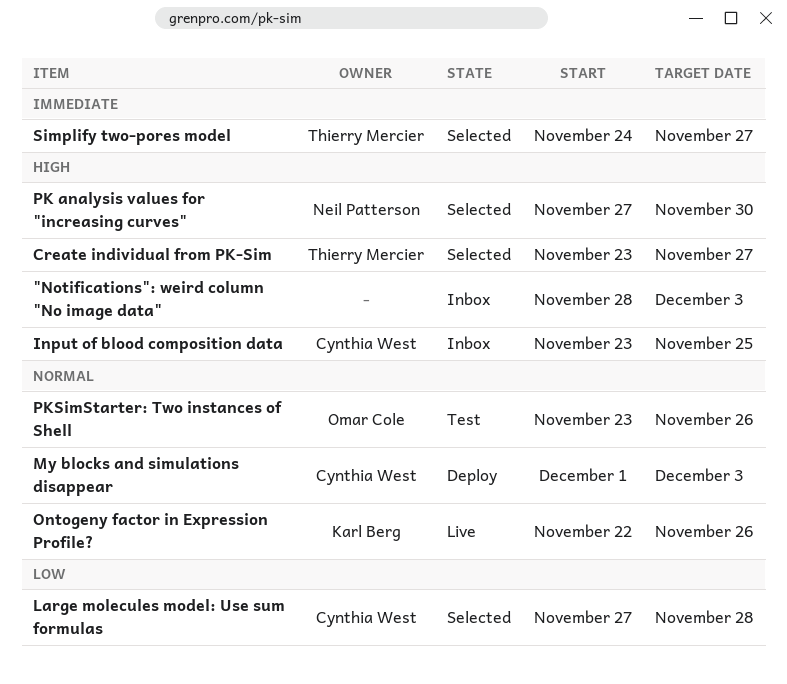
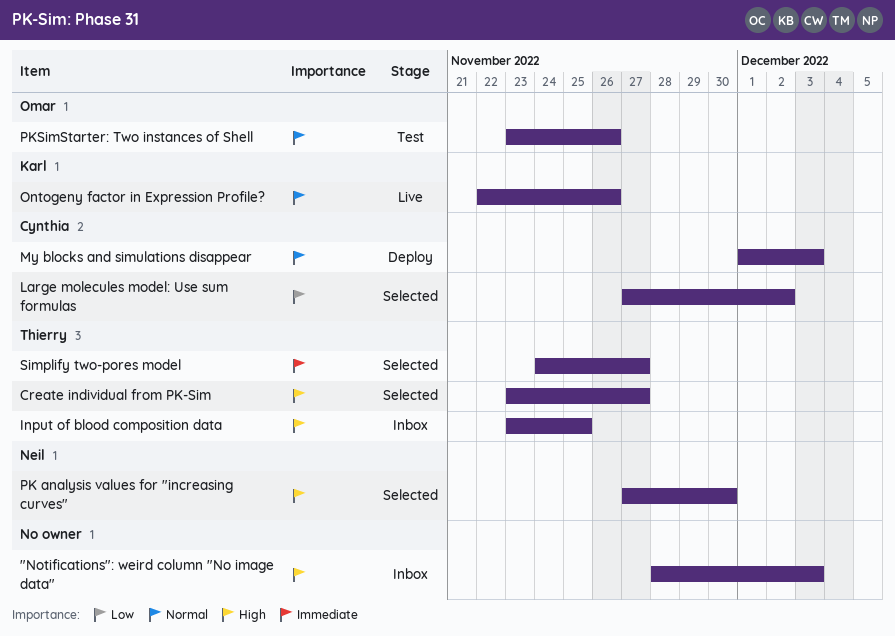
Input of blood composition data, owner: Cynthia West -> Thierry Mercier
Large molecules model: Use sum formulas, due: Nov 28 -> Dec 2

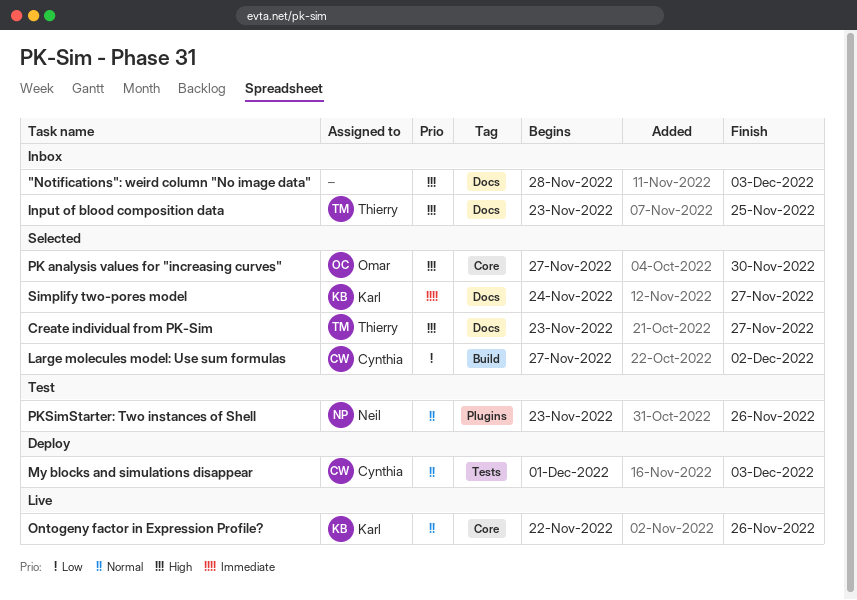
PK analysis values for "increasing curves", owner: Neil -> Omar
PKSimStarter: Two instances of Shell, owner: Omar -> Neil
Simplify two-pores model, owner: Thierry -> Karl

